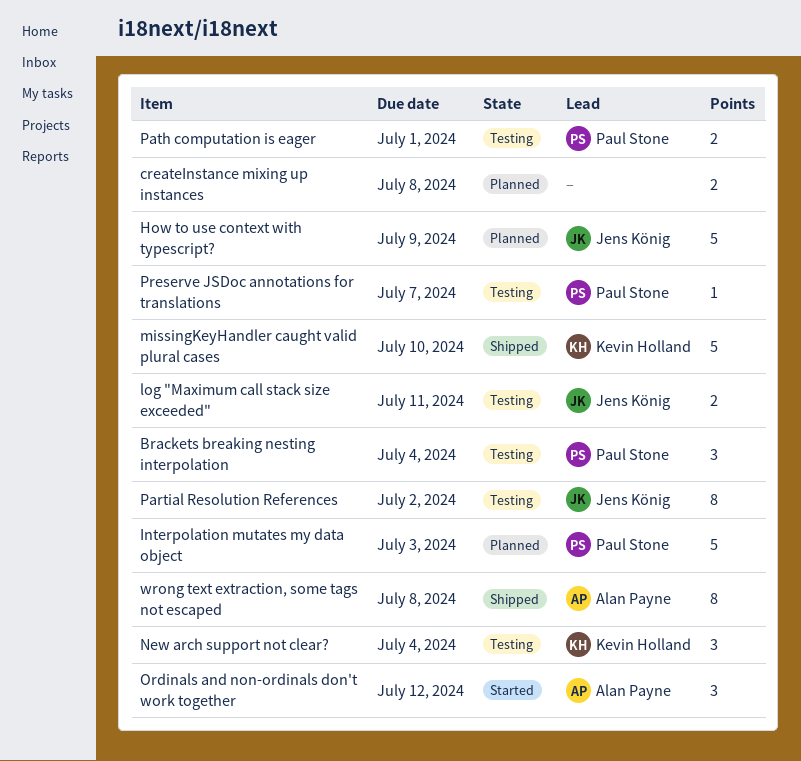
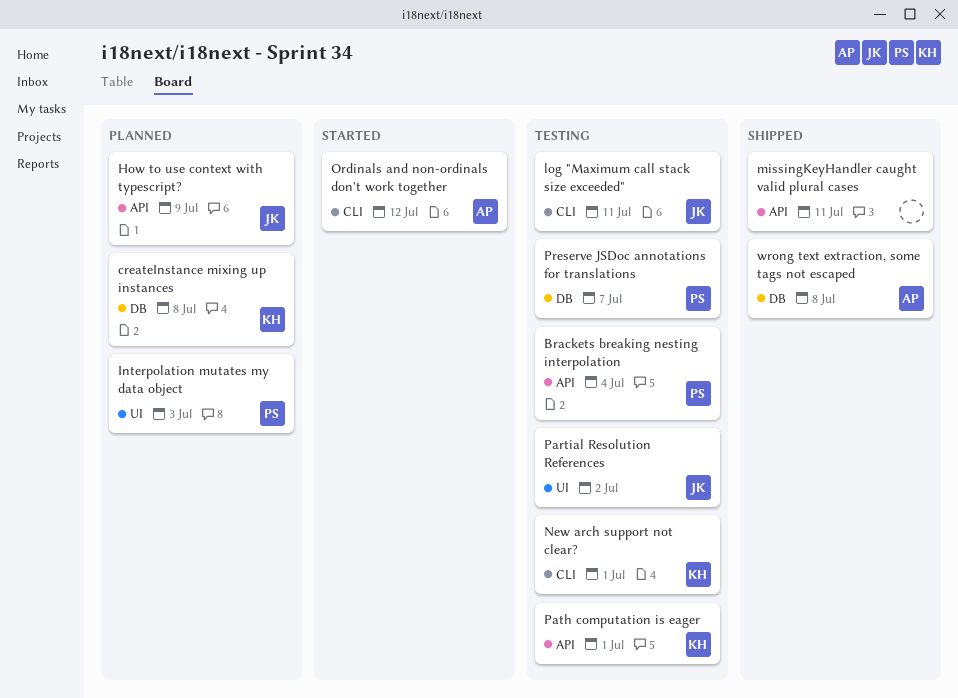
createInstance mixing up instances, owner: none -> Kevin Holland
missingKeyHandler caught valid plural cases, owner: Kevin Holland -> none
missingKeyHandler caught valid plural cases, due: Jul 10 -> Jul 11
New arch support not clear?, due: Jul 4 -> Jul 1
Path computation is eager, owner: Paul Stone -> Kevin Holland

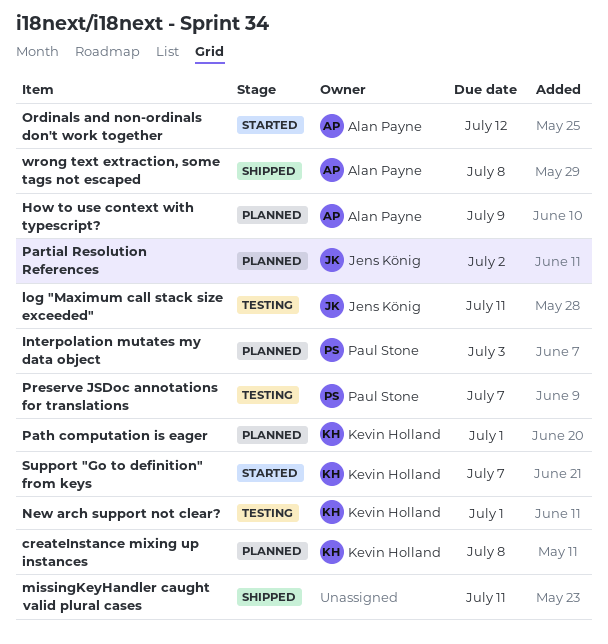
Brackets breaking nesting interpolation: present -> none
How to use context with typescript?, owner: Jens König -> Alan Payne
Partial Resolution References, status: Testing -> Planned
Path computation is eager, status: Testing -> Planned
Support "Go to definition" from keys: none -> present

